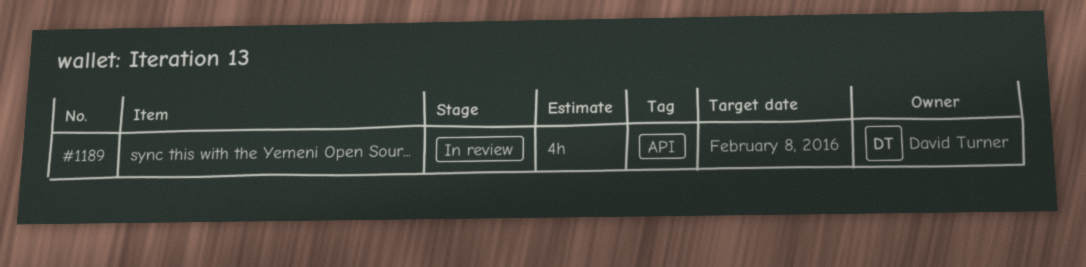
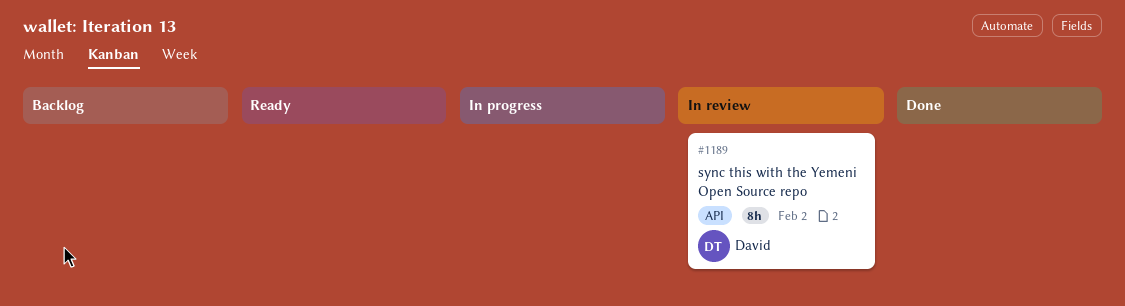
#1189, estimate: 4h -> 8h
#1189, due: Feb 8 -> Feb 2

